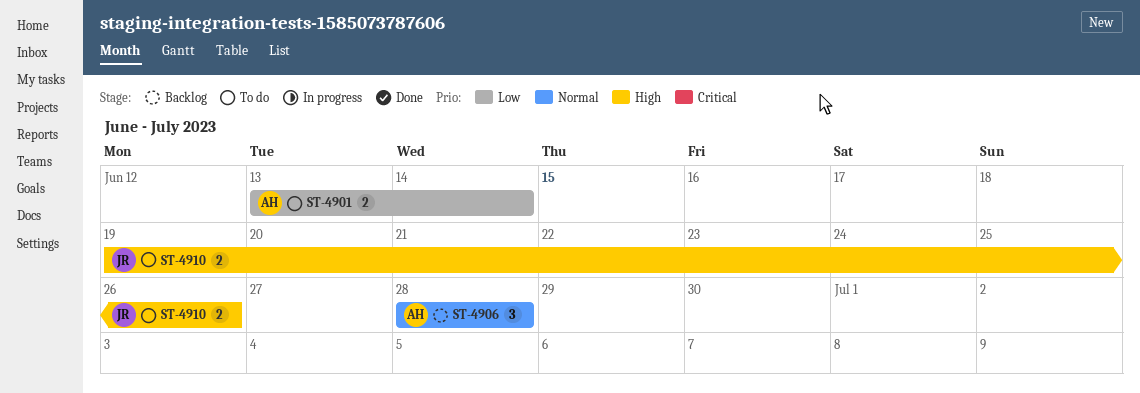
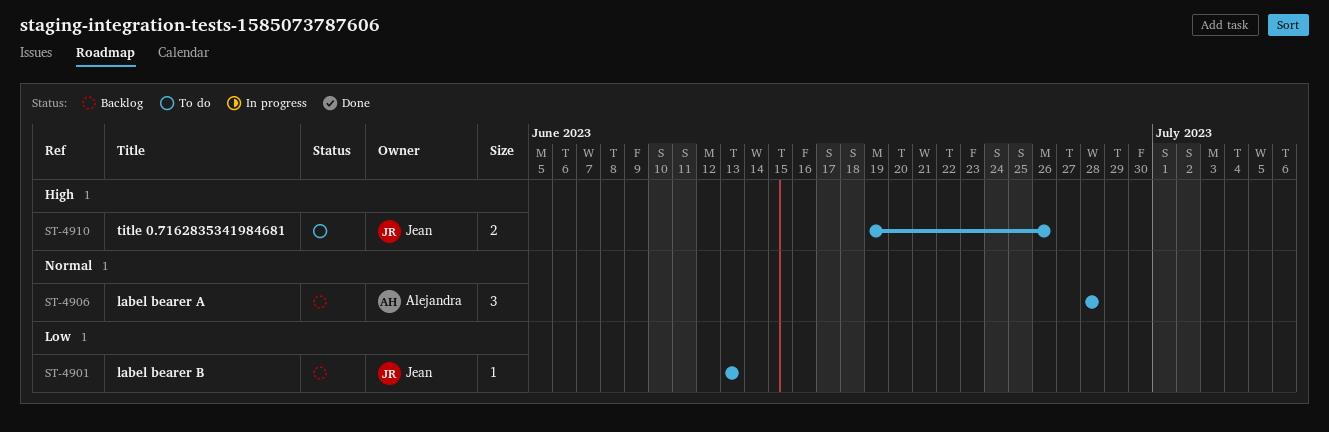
ST-4901, status: To do -> Backlog
ST-4901, owner: Alejandra -> Jean
ST-4901, estimate: 2 -> 1
ST-4901, due: Jun 14 -> Jun 13

